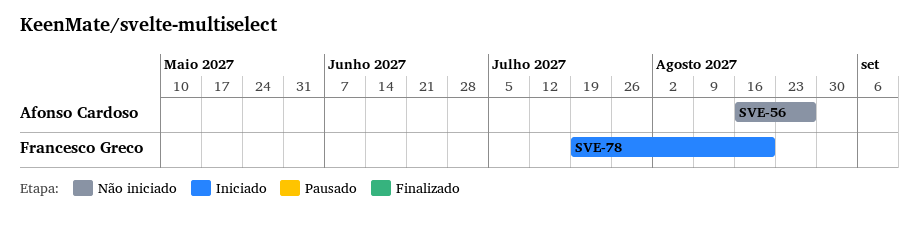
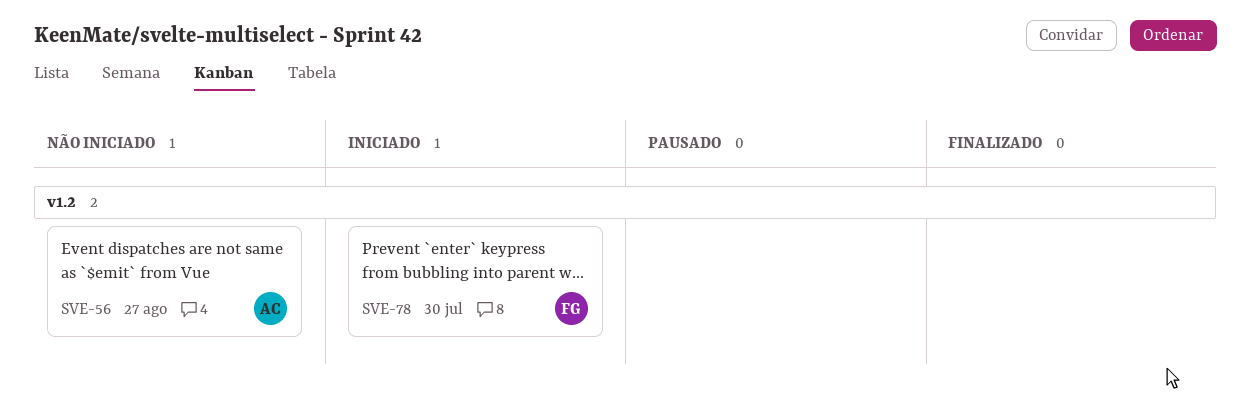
SVE-78, due: Aug 20 -> Jul 30

